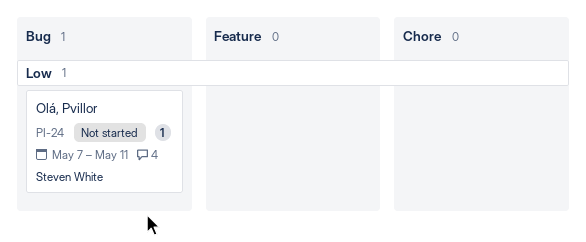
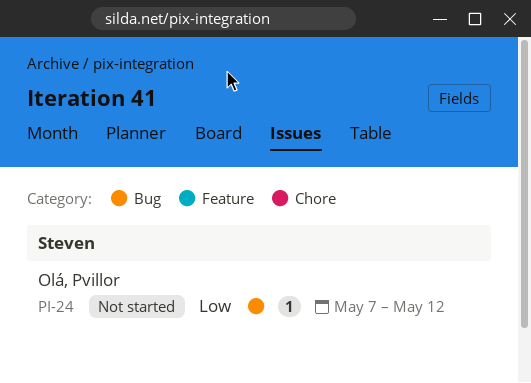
PI-24, due: May 11 -> May 12

